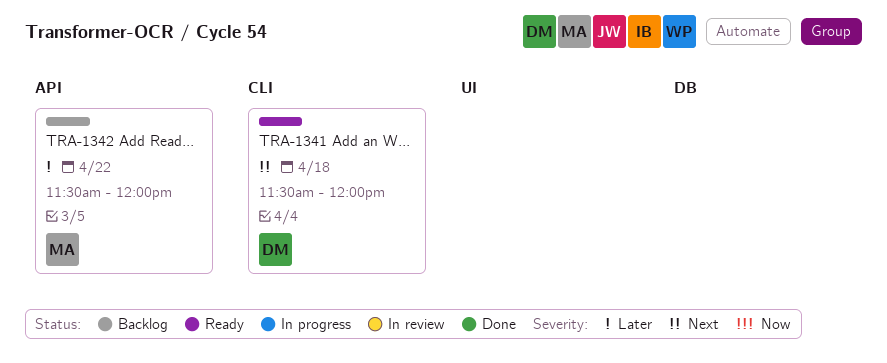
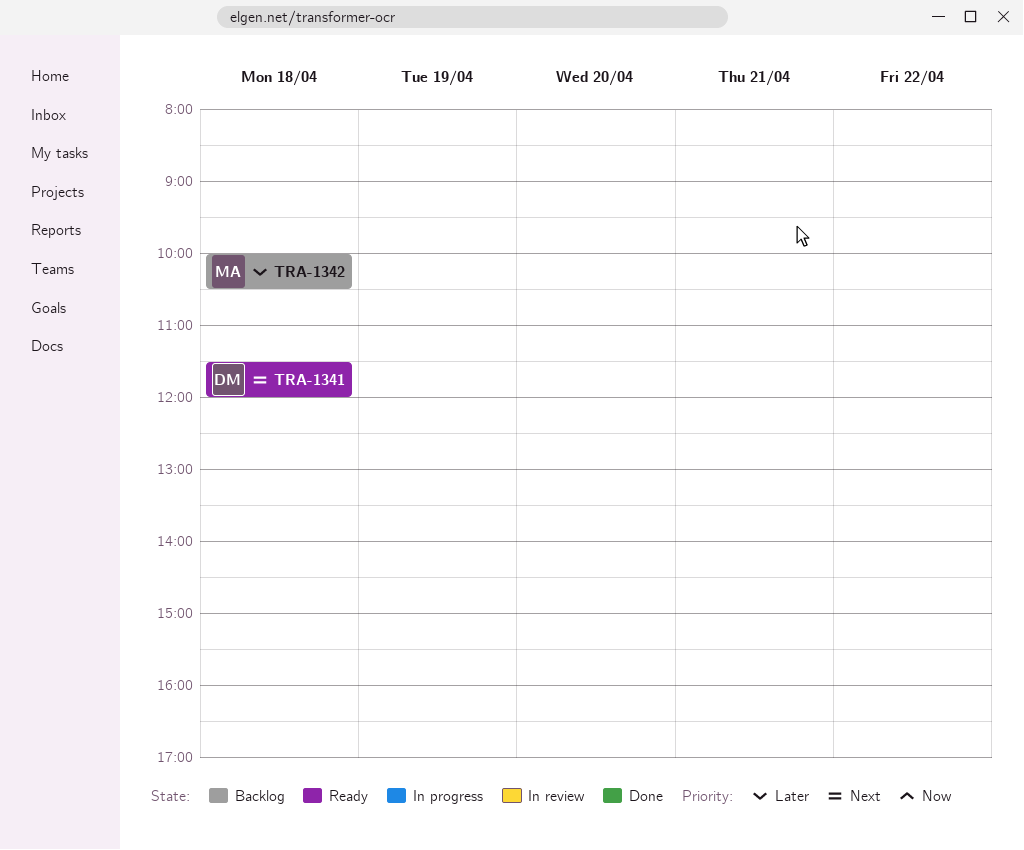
TRA-1342, day: Apr 22 -> Apr 18
TRA-1342, begins: 11:30 -> 10:00
TRA-1342, ends: 12:00 -> 10:30

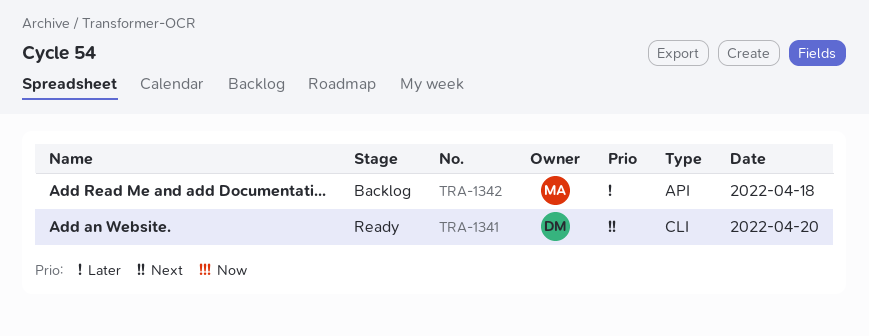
TRA-1341, day: Apr 18 -> Apr 20

